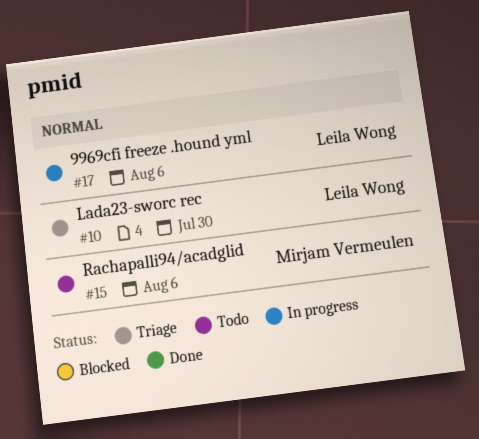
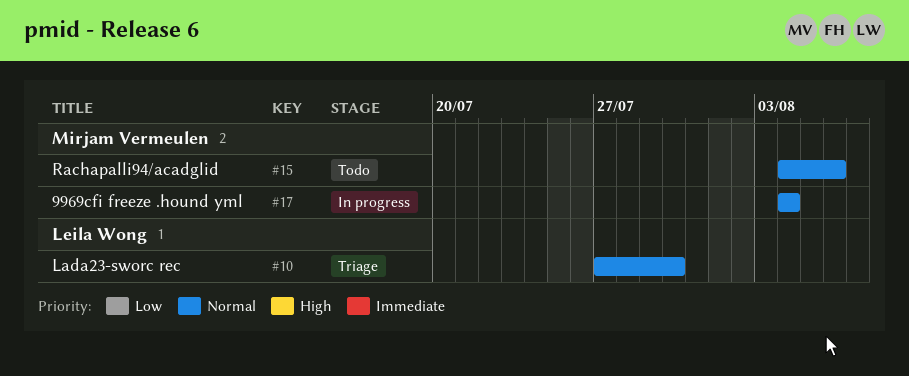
#17, owner: Leila Wong -> Mirjam Vermeulen
#17, due: Aug 6 -> Aug 4

